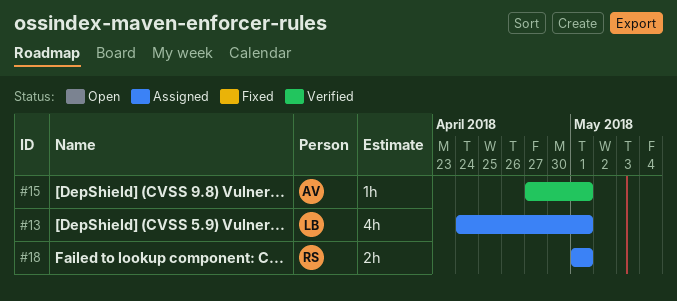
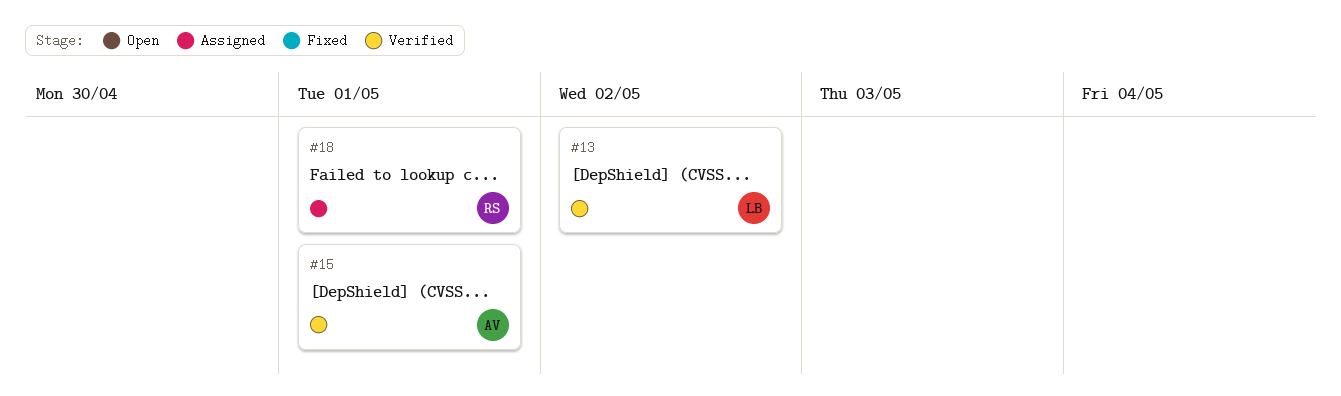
#13, status: Assigned -> Verified
#13, due: May 1 -> May 2

